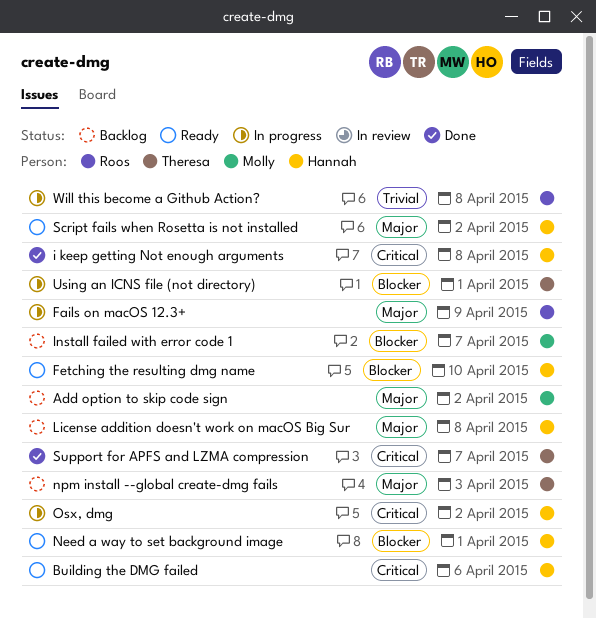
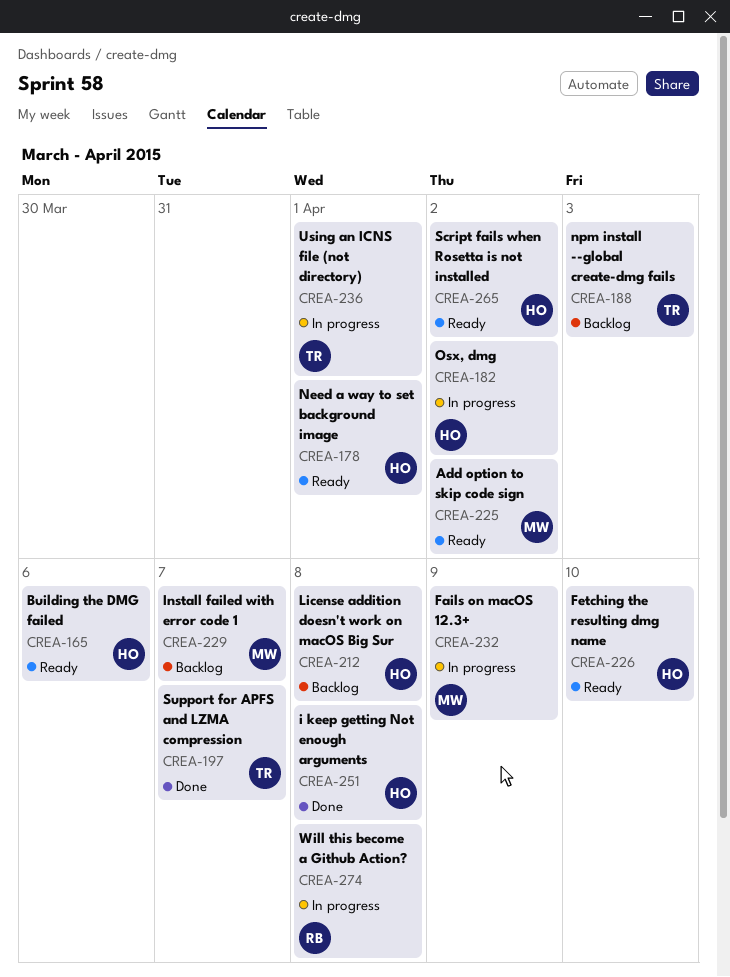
Add option to skip code sign, status: Backlog -> Ready
Fails on macOS 12.3+, owner: Roos -> Molly

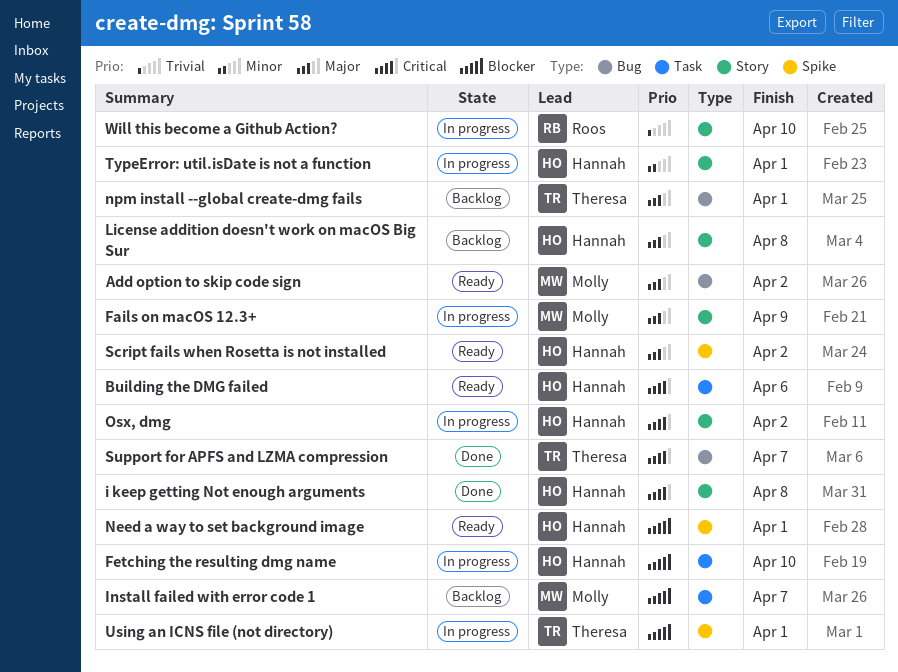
Fetching the resulting dmg name, status: Ready -> In progress
npm install --global create-dmg fails, due: Apr 3 -> Apr 1
TypeError: util.isDate is not a function: none -> present
Will this become a Github Action?, due: Apr 8 -> Apr 10

